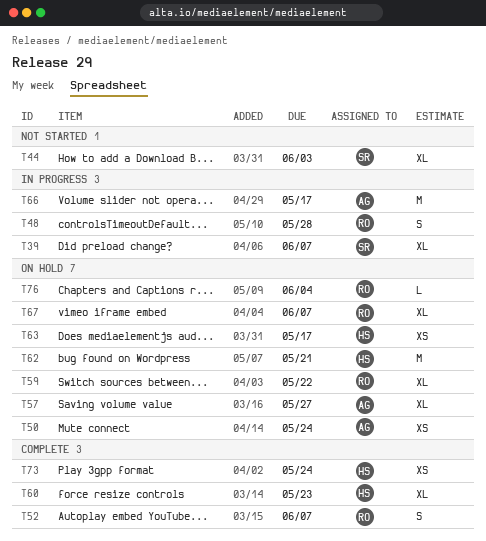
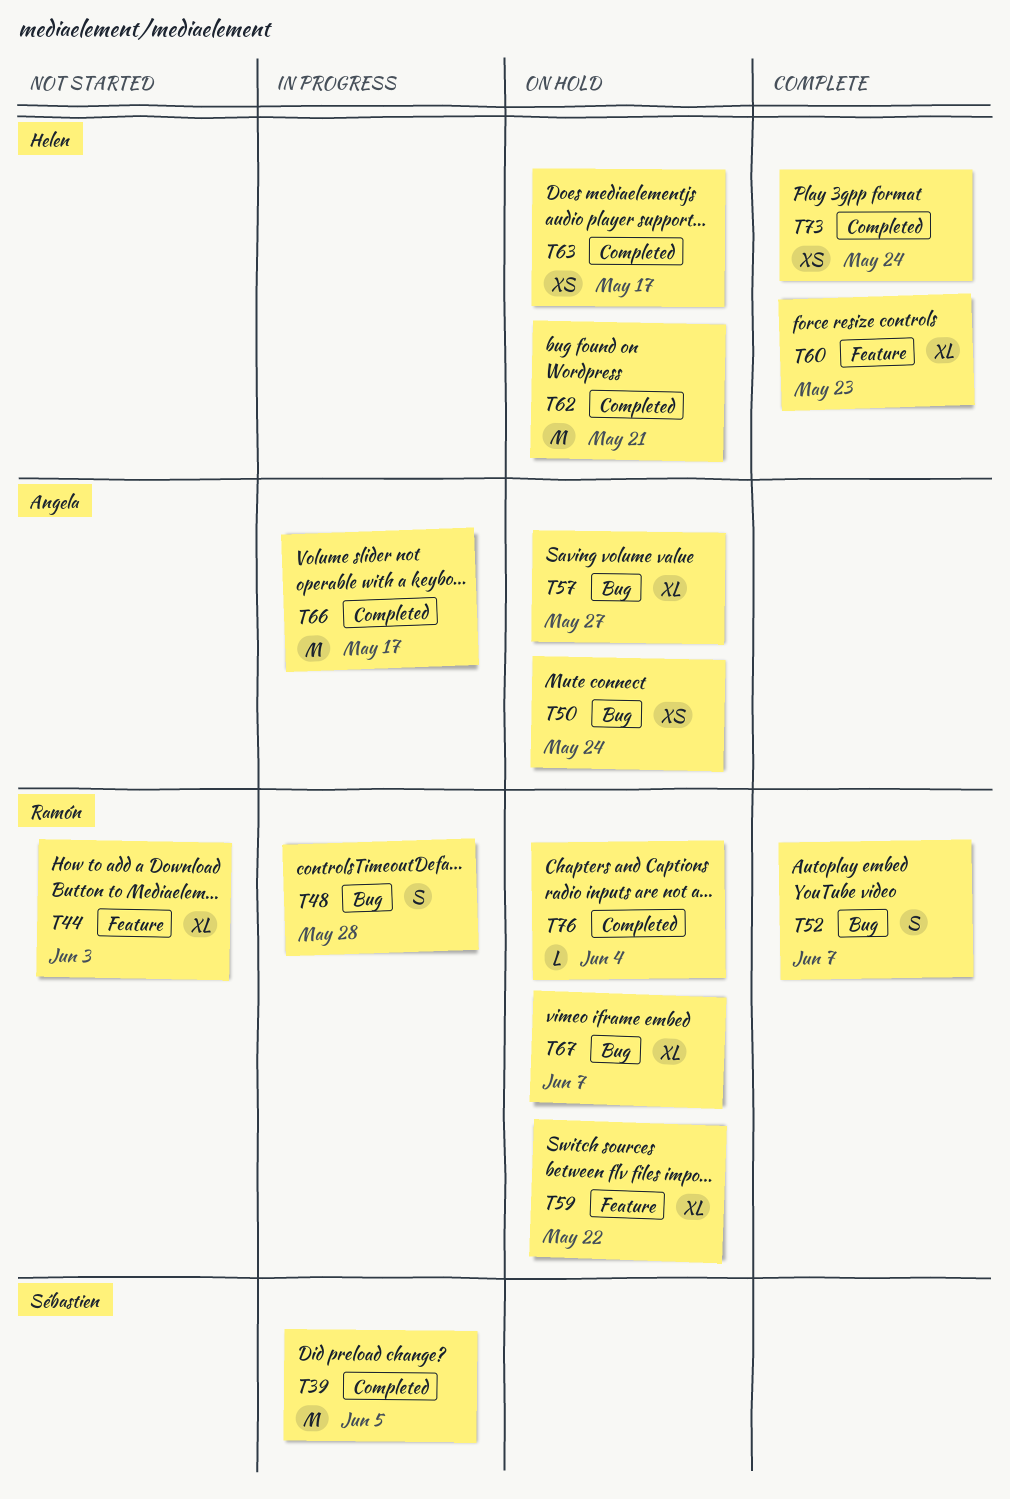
T39, estimate: XL -> M
T39, due: Jun 7 -> Jun 5
T44, owner: Sébastien -> Ramón

